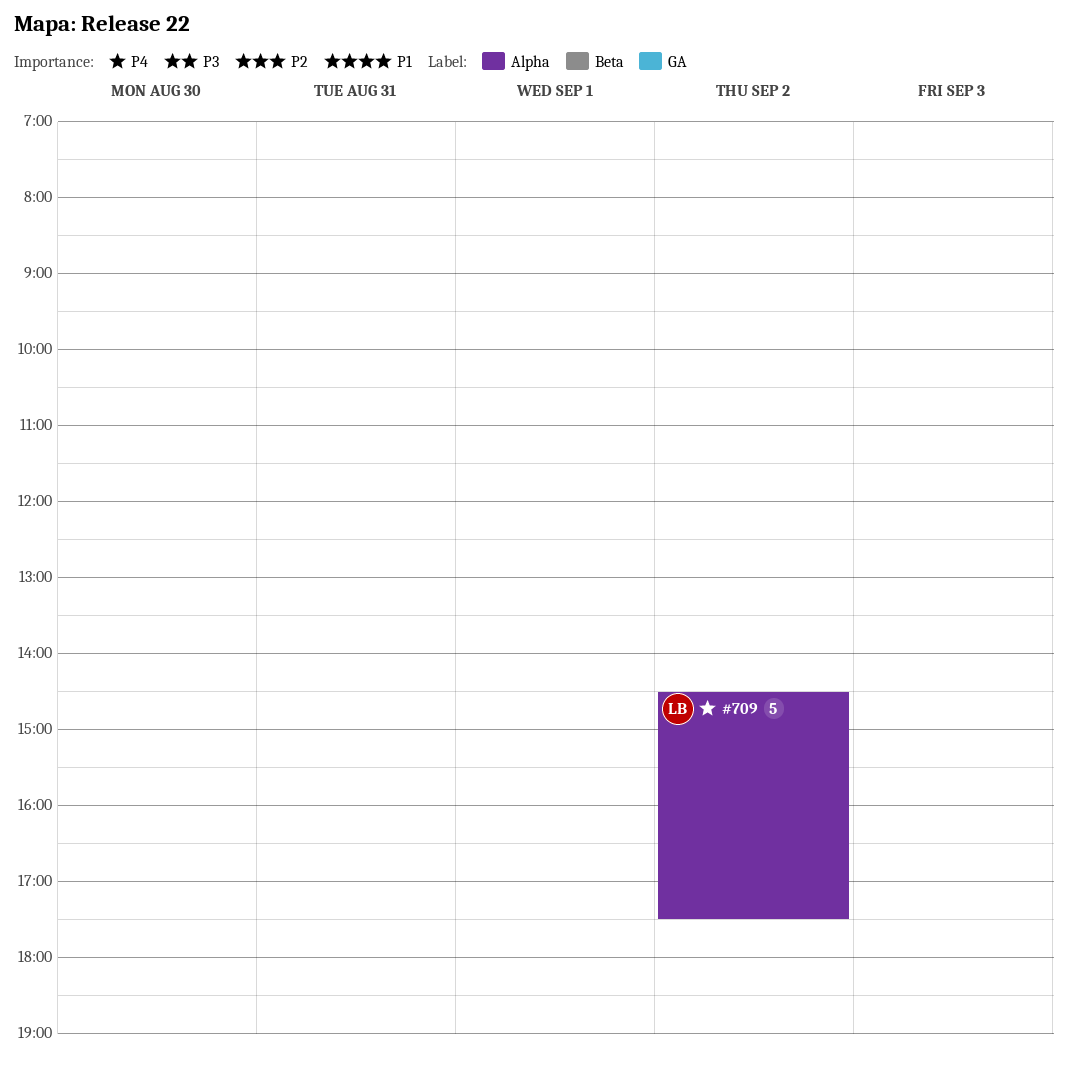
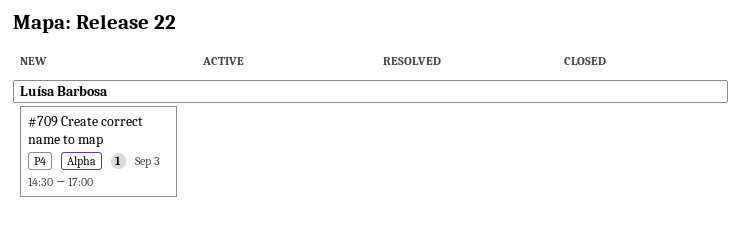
#709, estimate: 5 -> 1
#709, day: Sep 2 -> Sep 3
#709, ends: 17:30 -> 17:00

